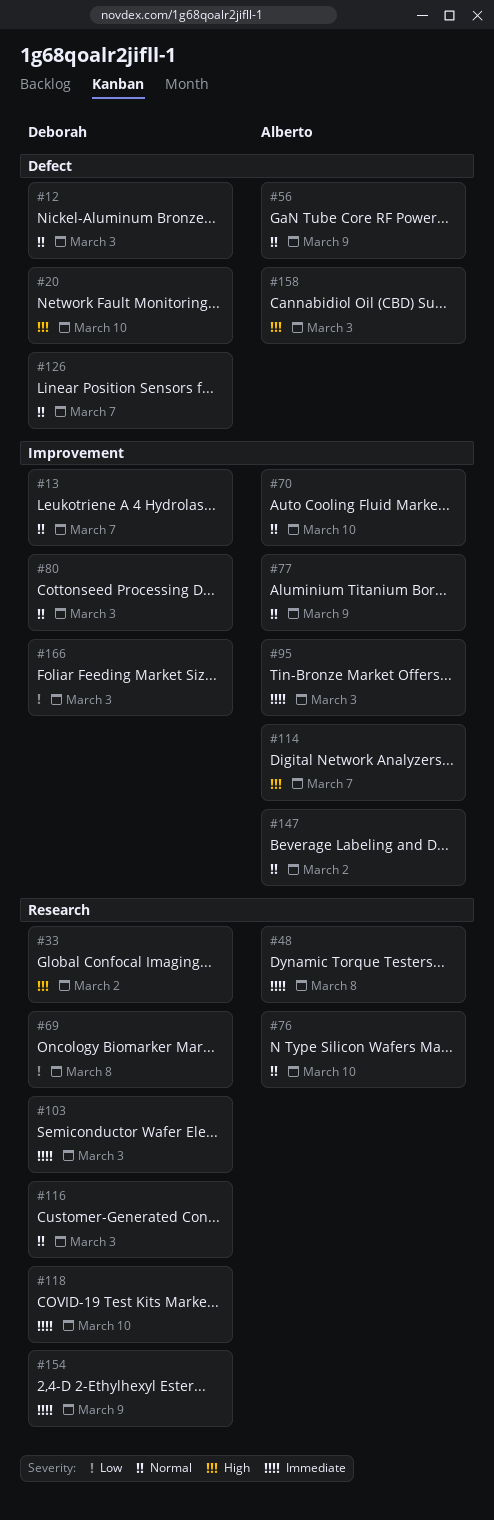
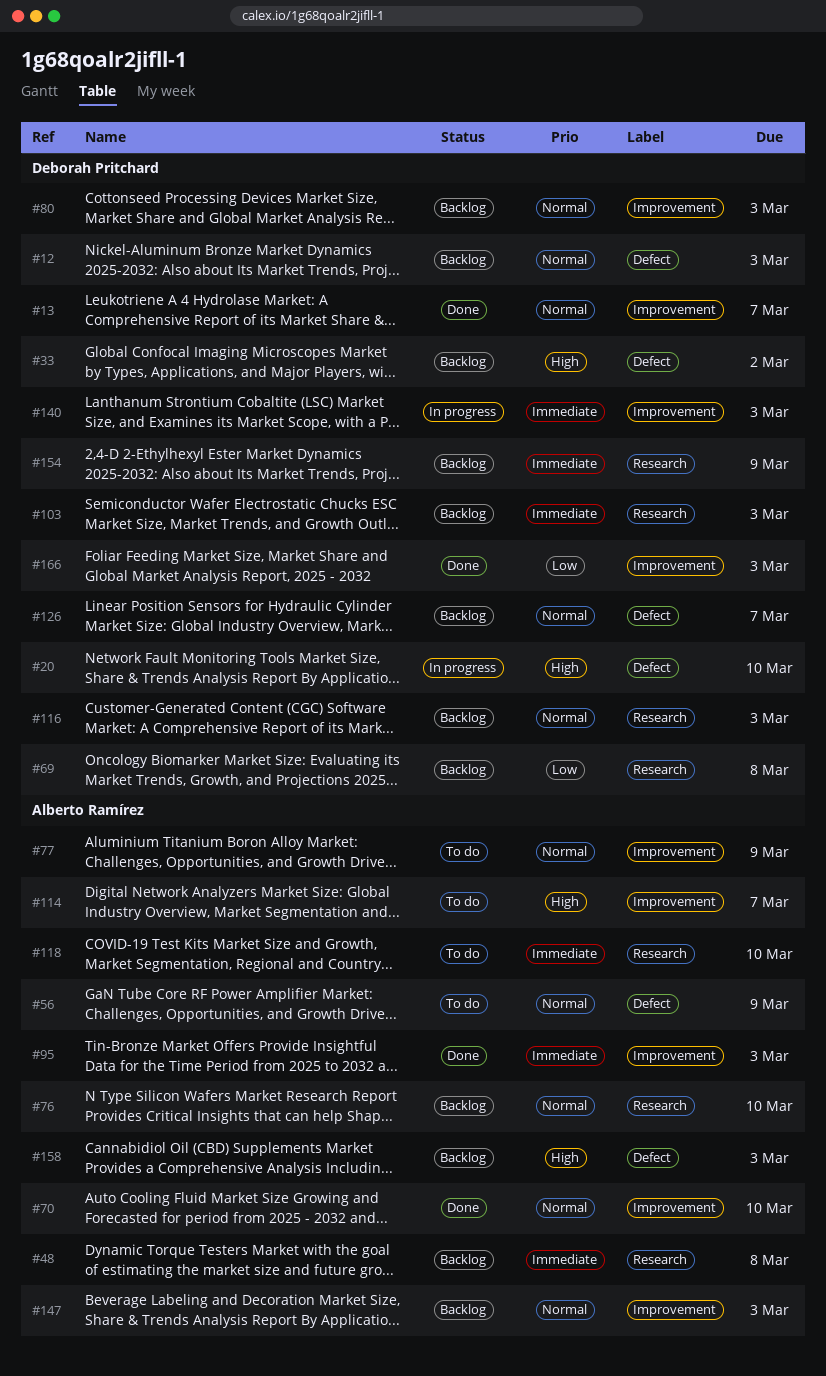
#33, label: Research -> Defect
#118, owner: Deborah Pritchard -> Alberto Ramírez
#140: none -> present
#147, due: Mar 2 -> Mar 3

